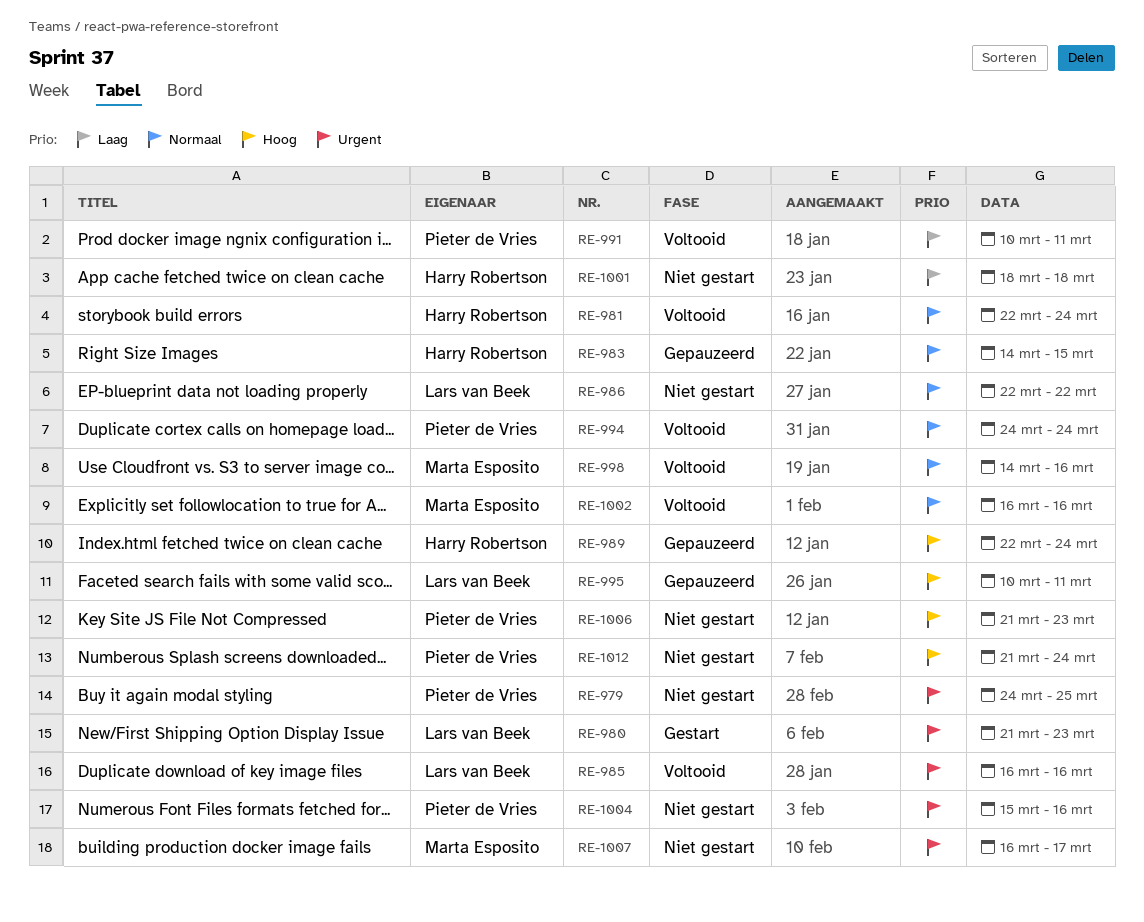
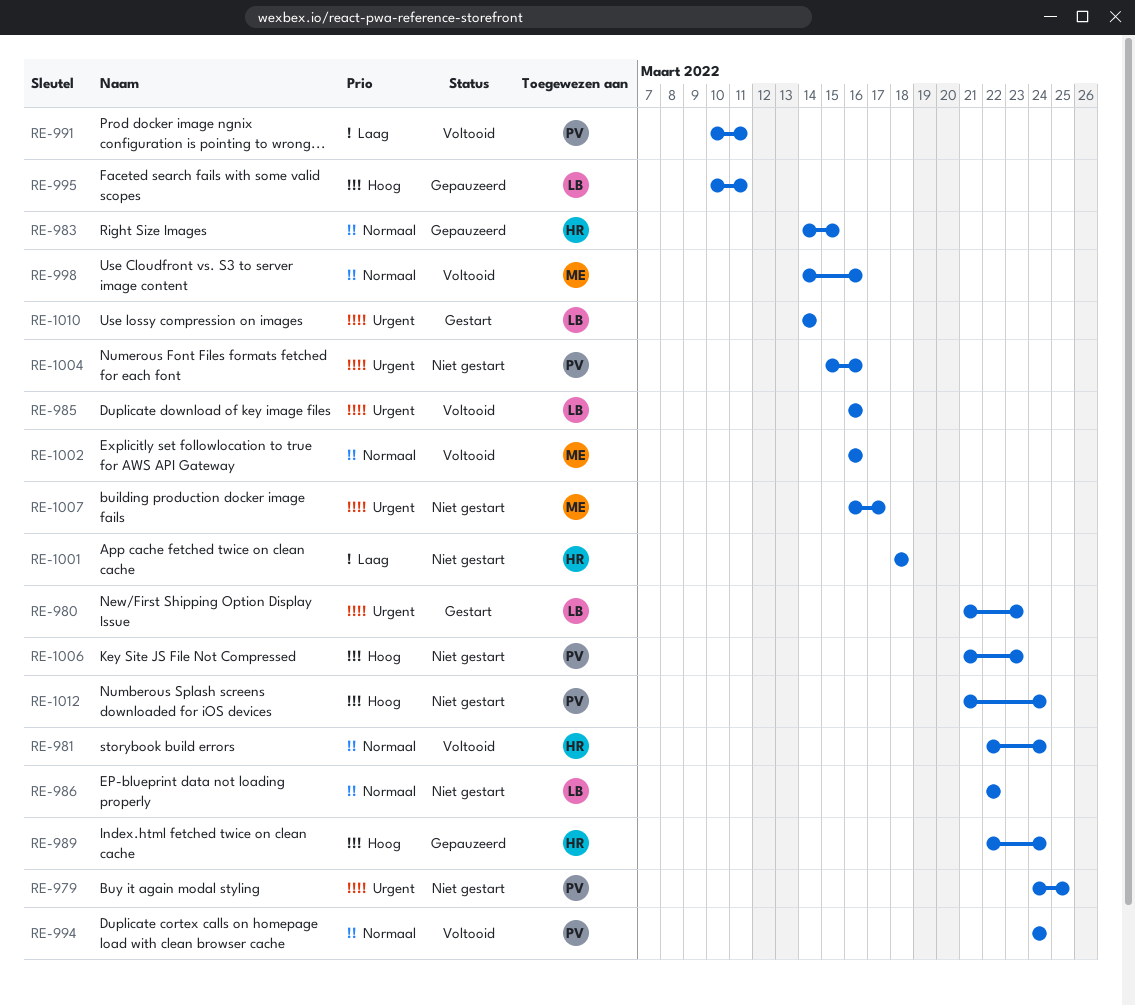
RE-1010: none -> present

